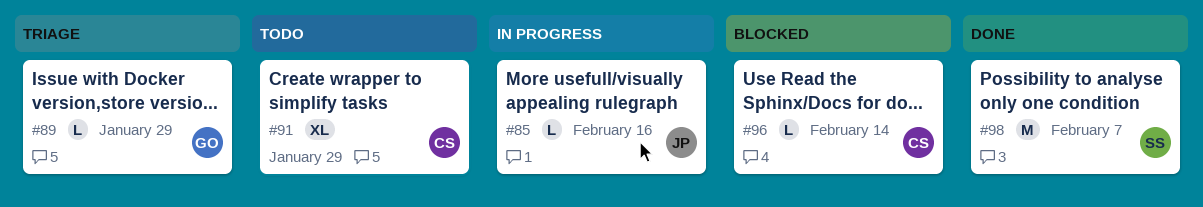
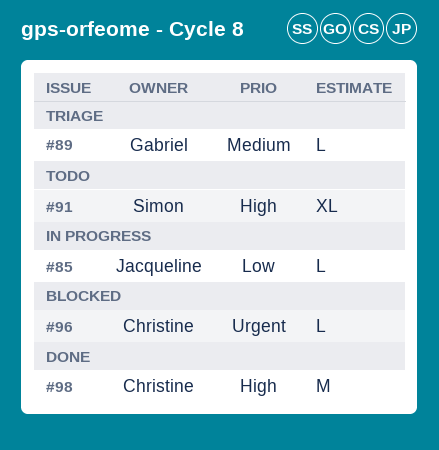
#91, owner: Christine -> Simon
#98, owner: Simon -> Christine

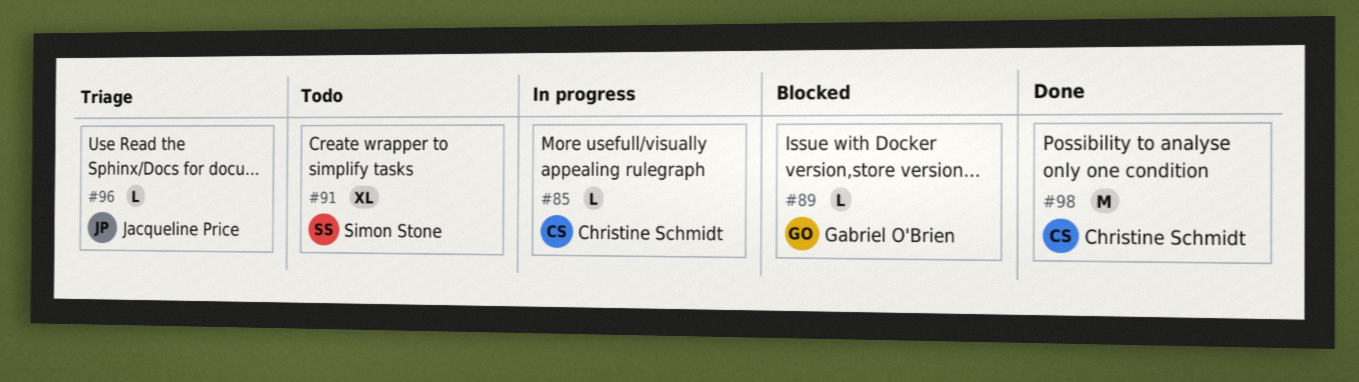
#85, owner: Jacqueline Price -> Christine Schmidt
#89, status: Triage -> Blocked
#96, status: Blocked -> Triage
#96, owner: Christine Schmidt -> Jacqueline Price

